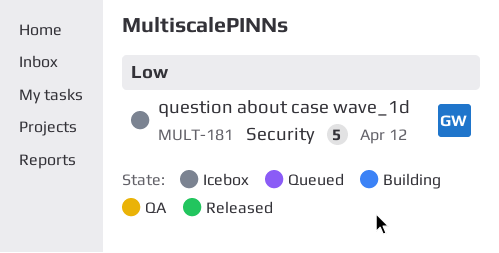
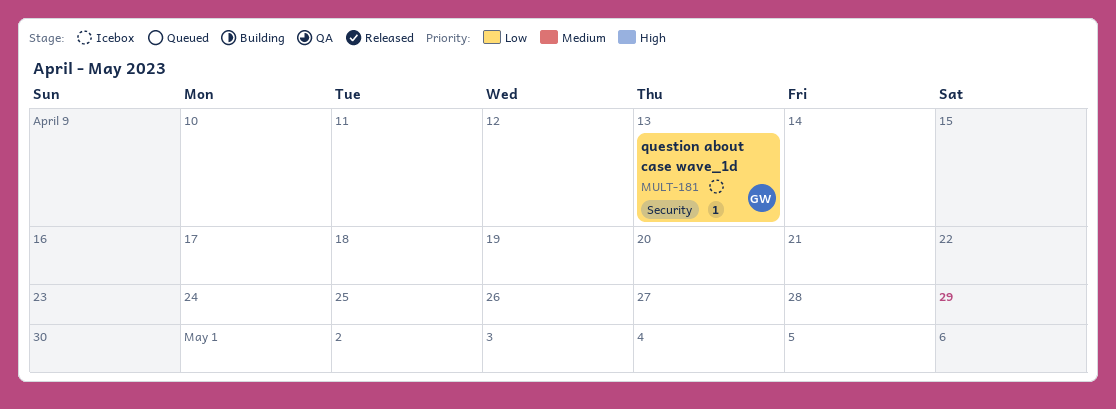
MULT-181, estimate: 5 -> 1
MULT-181, due: Apr 12 -> Apr 13

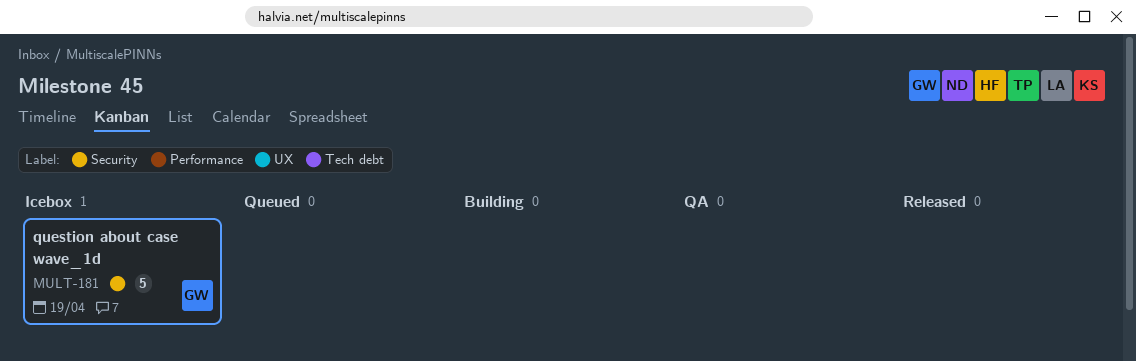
MULT-181, estimate: 1 -> 5
MULT-181, due: Apr 13 -> Apr 19

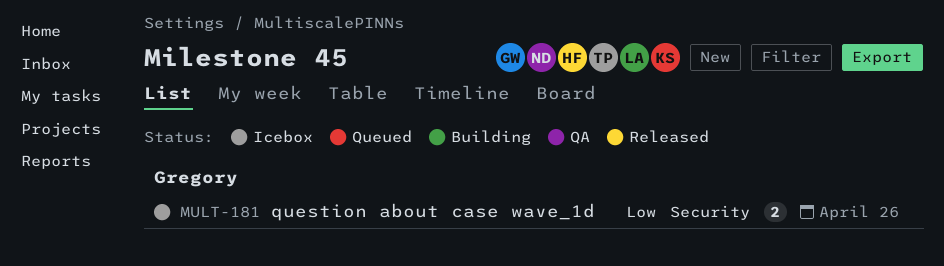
MULT-181, estimate: 5 -> 2
MULT-181, due: Apr 19 -> Apr 26

